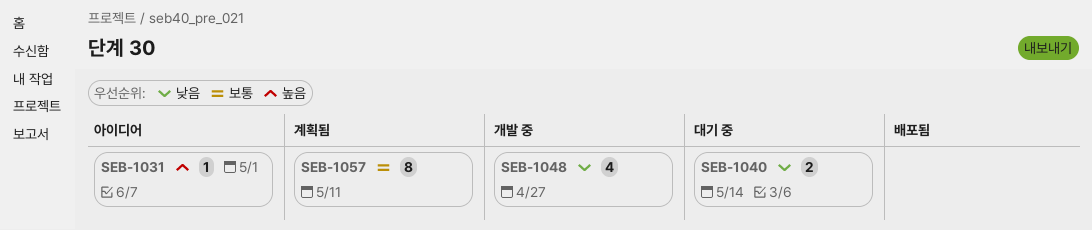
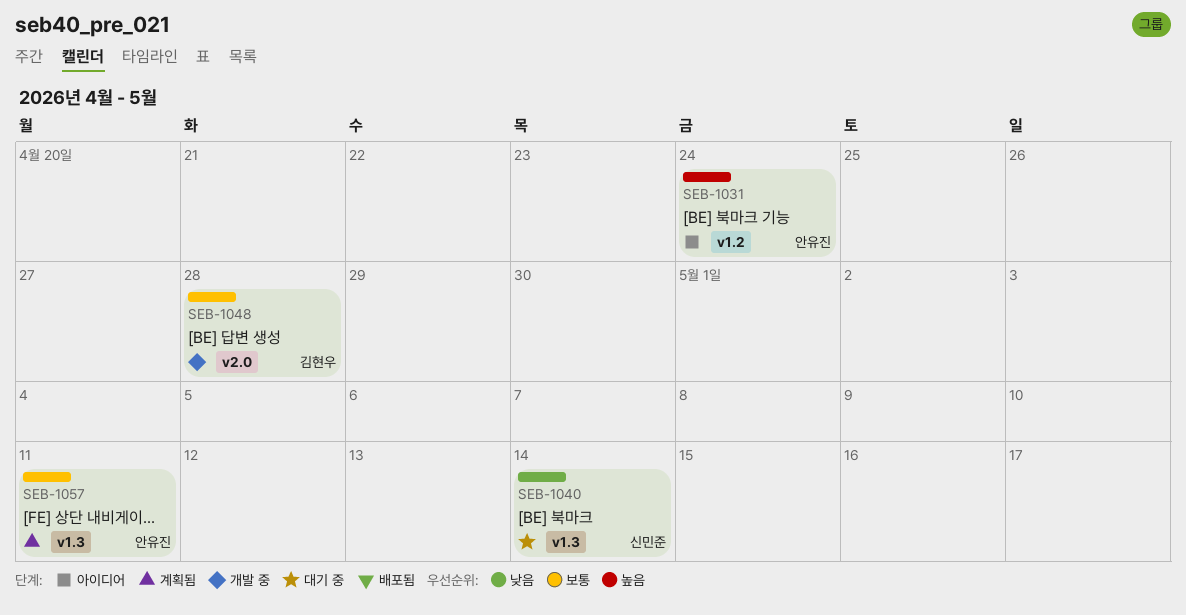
SEB-1031, due: May 1 -> Apr 24
SEB-1048, priority: 낮음 -> 보통
SEB-1048, due: Apr 27 -> Apr 28

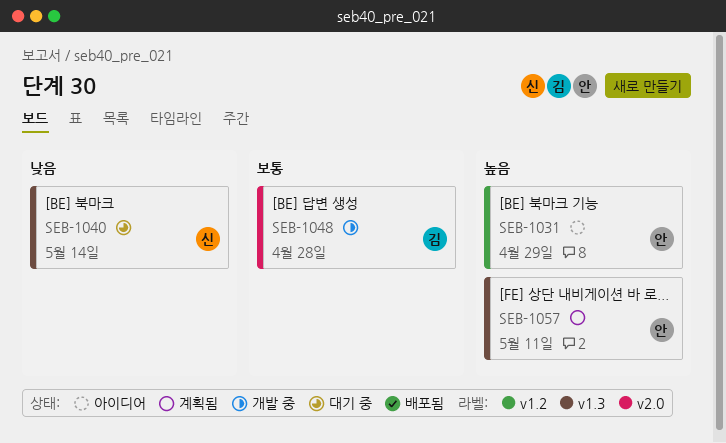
SEB-1031, due: Apr 24 -> Apr 29
SEB-1057, priority: 보통 -> 높음

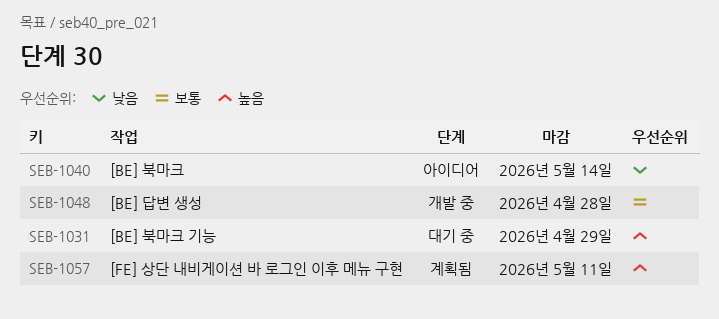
SEB-1031, status: 아이디어 -> 대기 중
SEB-1040, status: 대기 중 -> 아이디어

